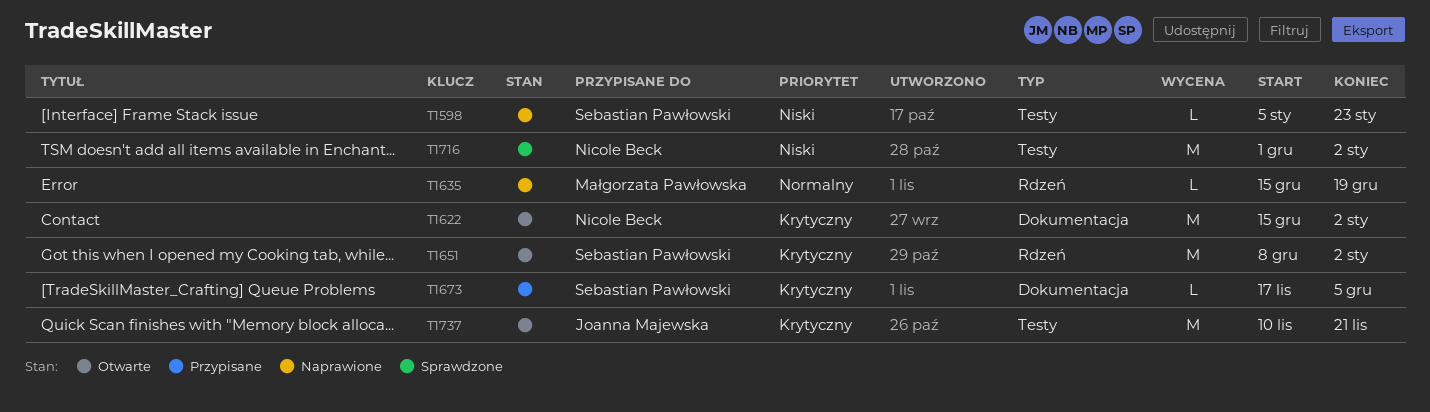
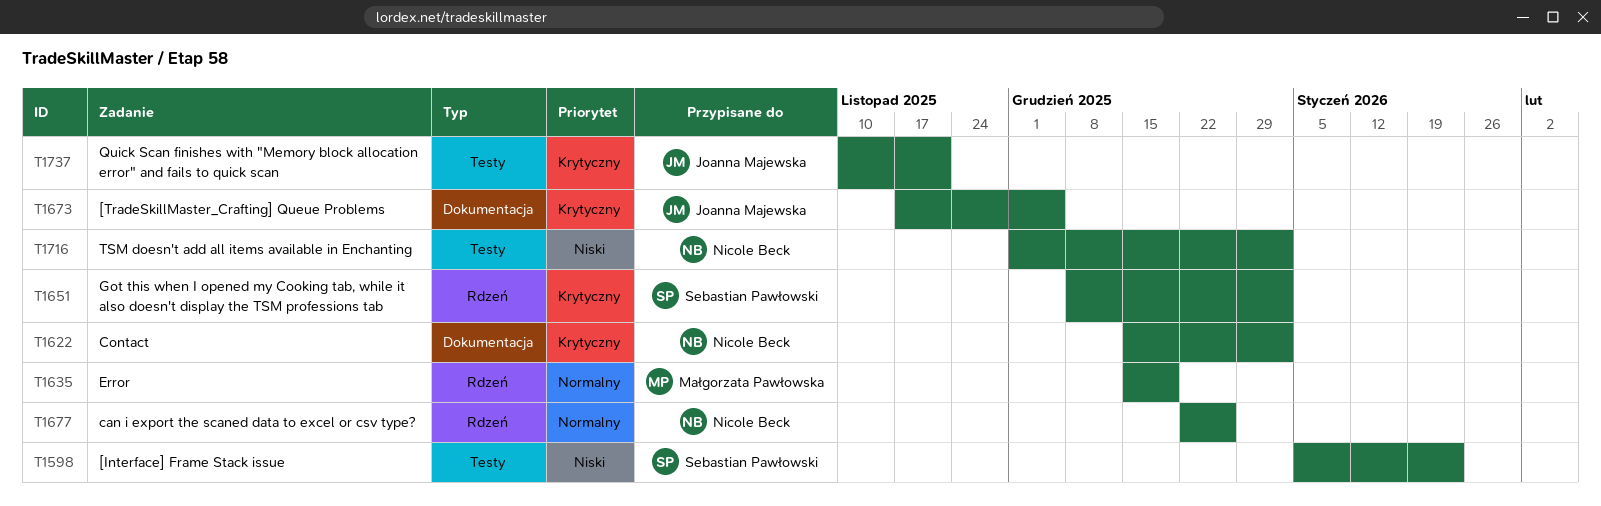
T1673, owner: Sebastian Pawłowski -> Joanna Majewska
T1677: none -> present

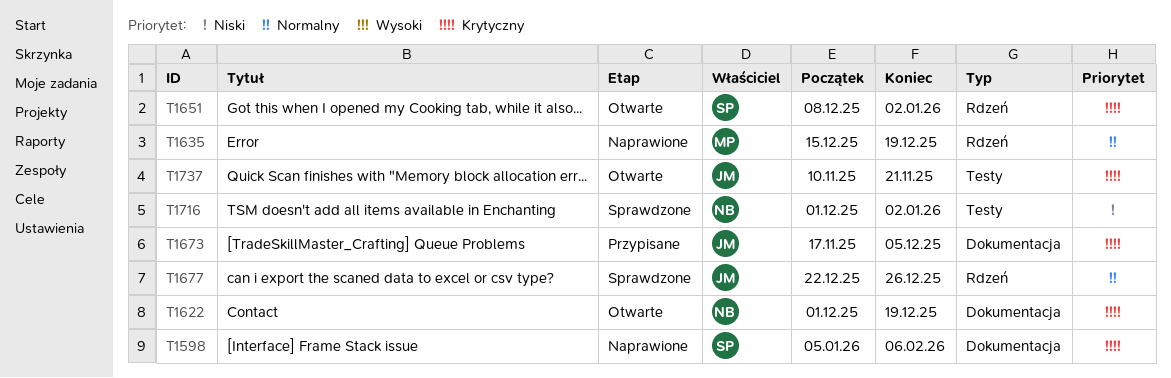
T1598, priority: Niski -> Krytyczny
T1598, label: Testy -> Dokumentacja
T1598, due: Jan 23 -> Feb 6
T1622, start: Dec 15 -> Dec 1
T1622, due: Jan 2 -> Dec 19
T1677, owner: Nicole Beck -> Joanna Majewska

